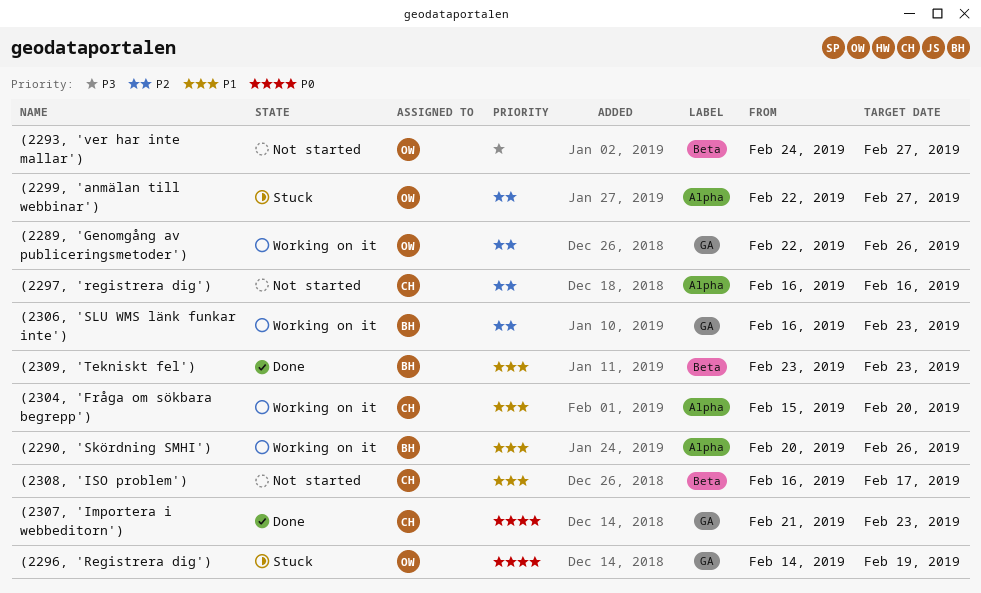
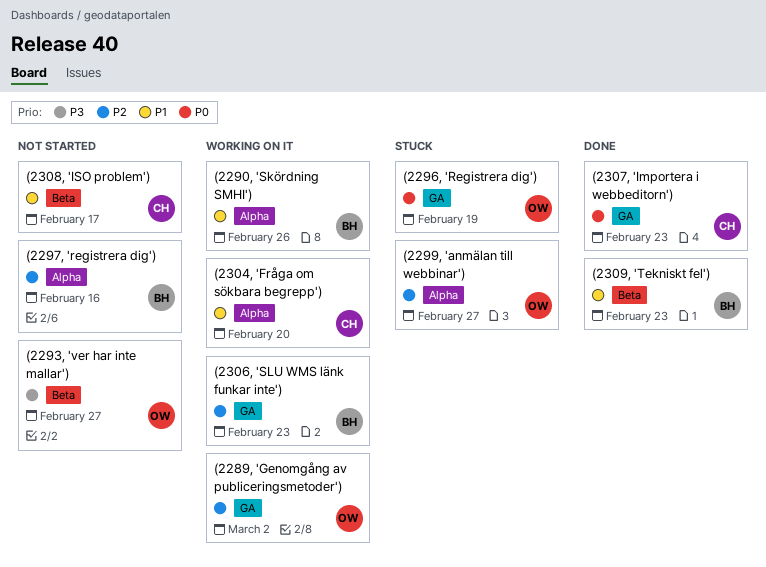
(2289, 'Genomgång av publiceringsmetoder'), due: Feb 26 -> Mar 2
(2297, 'registrera dig'), owner: CH -> BH

